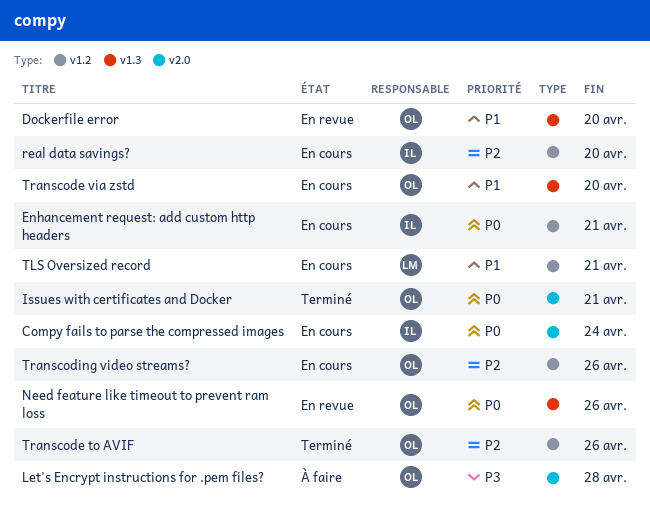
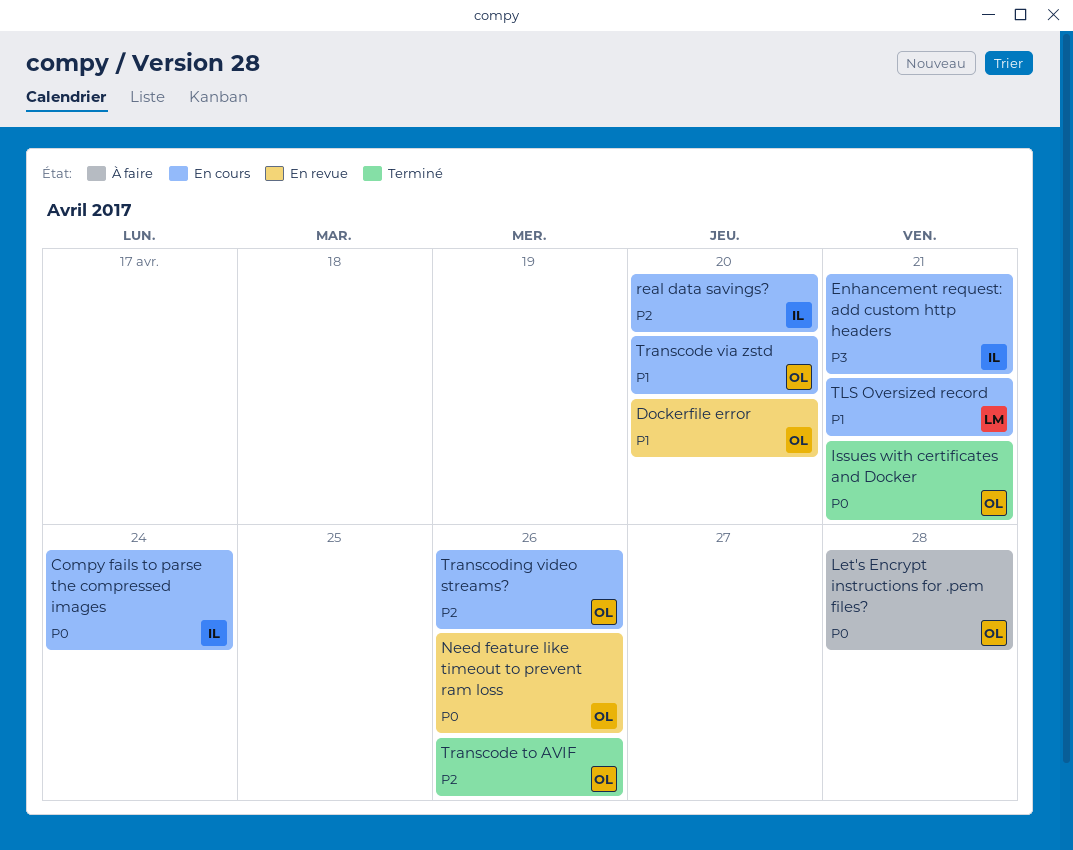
Enhancement request: add custom http headers, priority: P0 -> P3
Let's Encrypt instructions for .pem files?, priority: P3 -> P0

